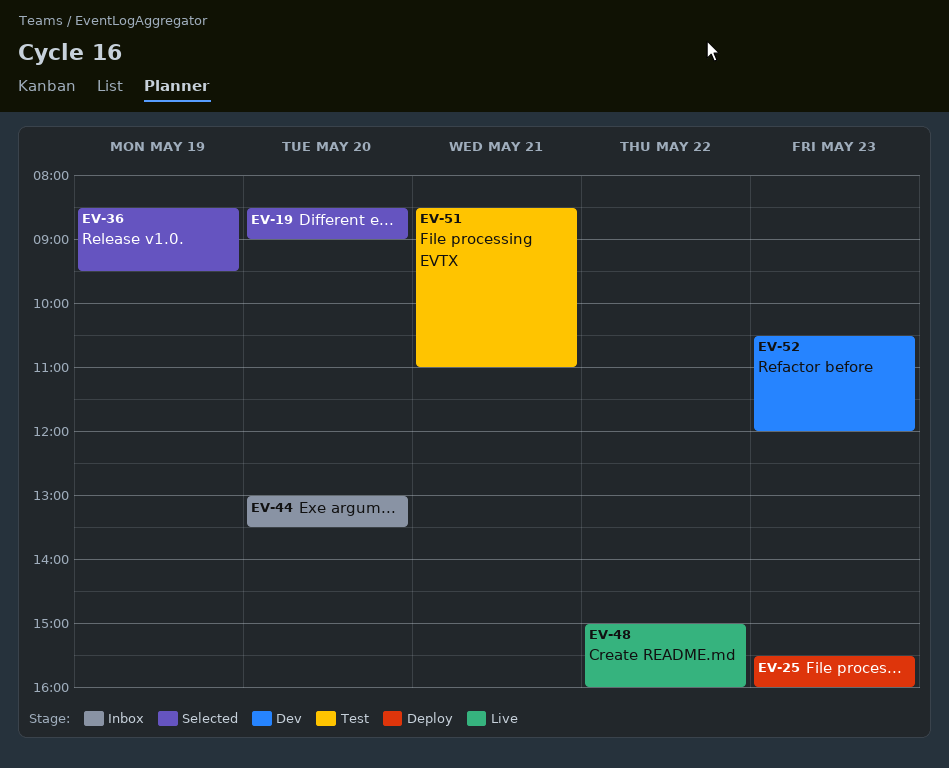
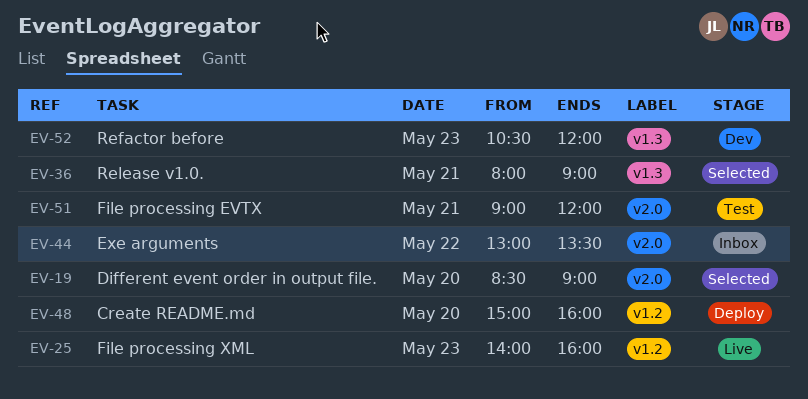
EV-25, status: Deploy -> Live
EV-25, begins: 15:30 -> 14:00
EV-36, day: May 19 -> May 21
EV-36, begins: 08:30 -> 08:00
EV-36, ends: 09:30 -> 09:00
EV-44, day: May 20 -> May 22
EV-48, status: Live -> Deploy
EV-48, day: May 22 -> May 20
EV-51, begins: 08:30 -> 09:00
EV-51, ends: 11:00 -> 12:00

